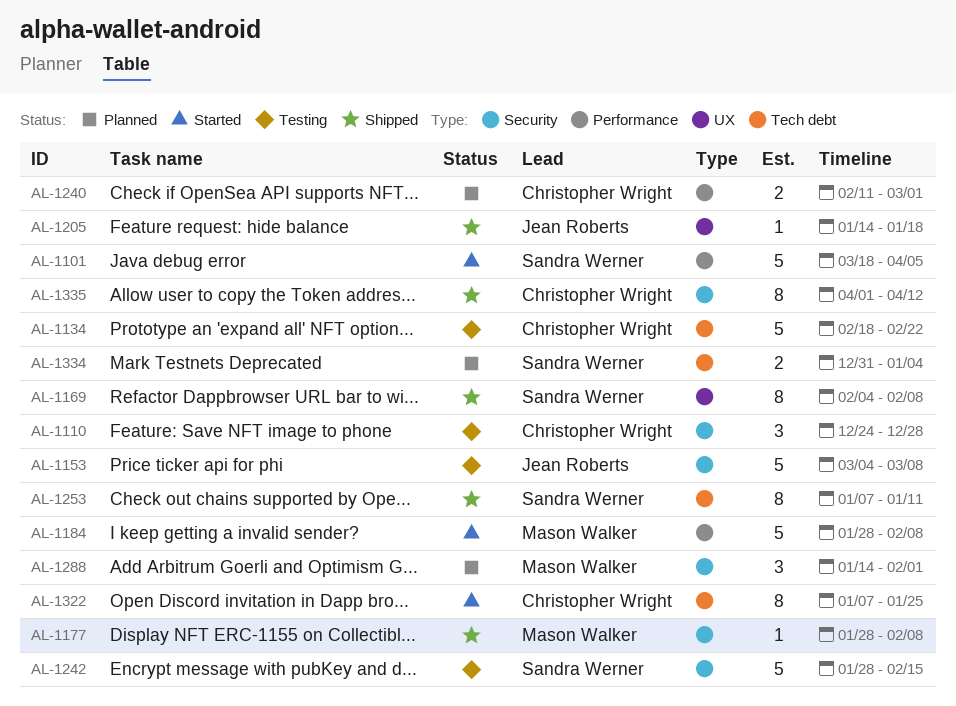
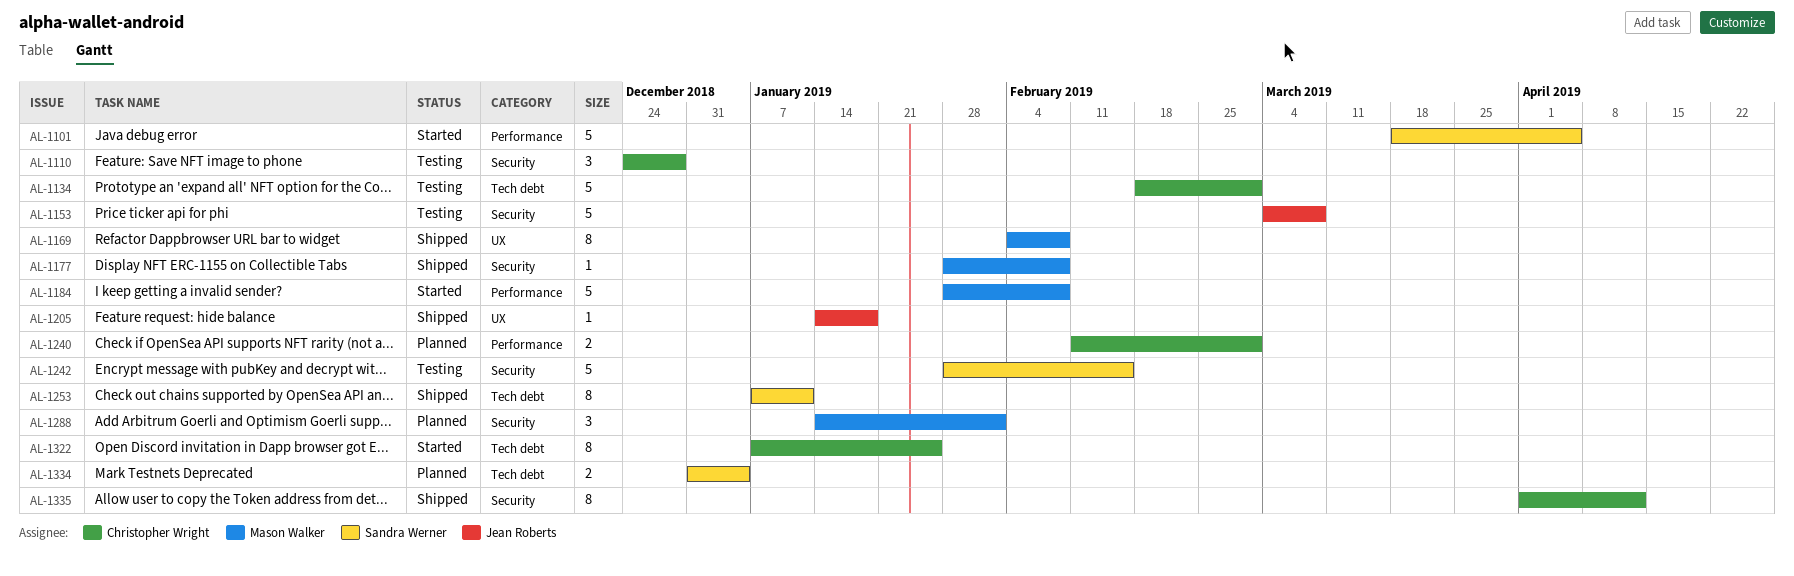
AL-1134, due: Feb 22 -> Mar 1
AL-1169, owner: Sandra Werner -> Mason Walker

